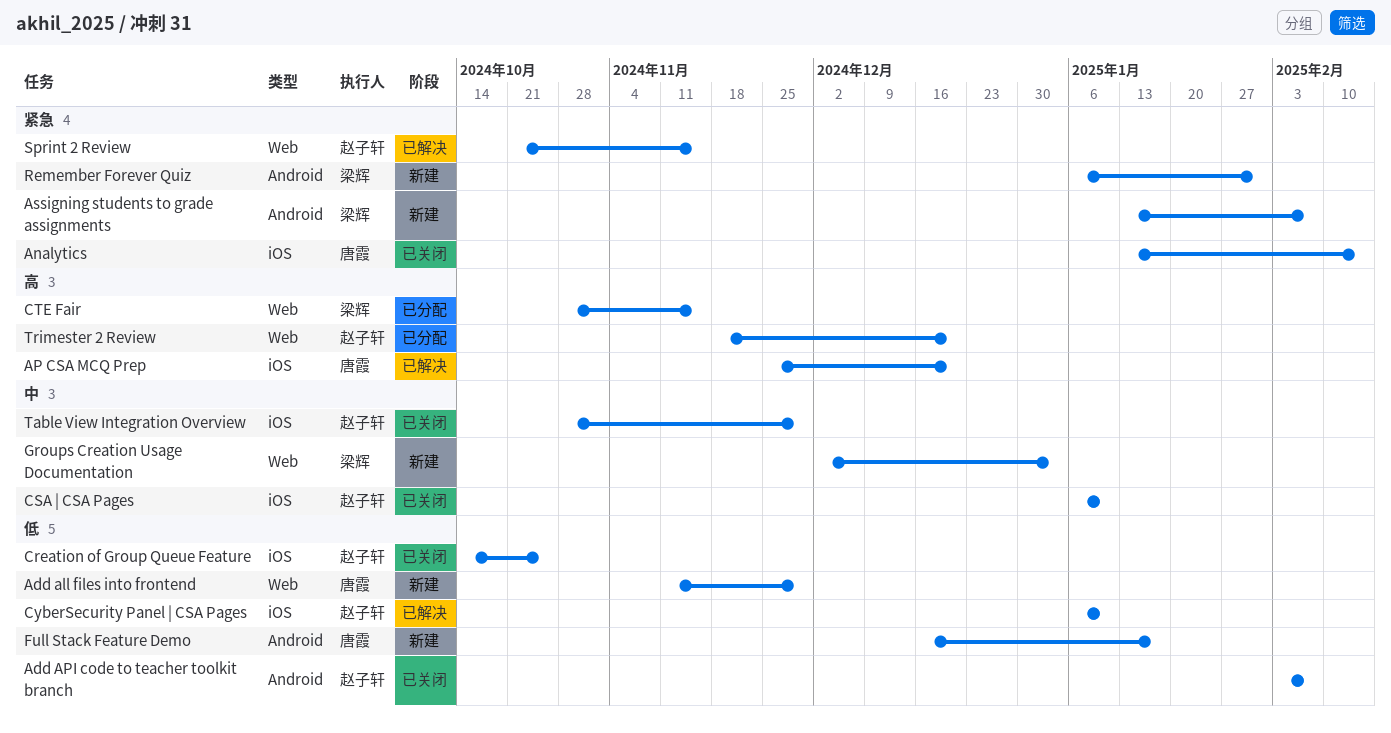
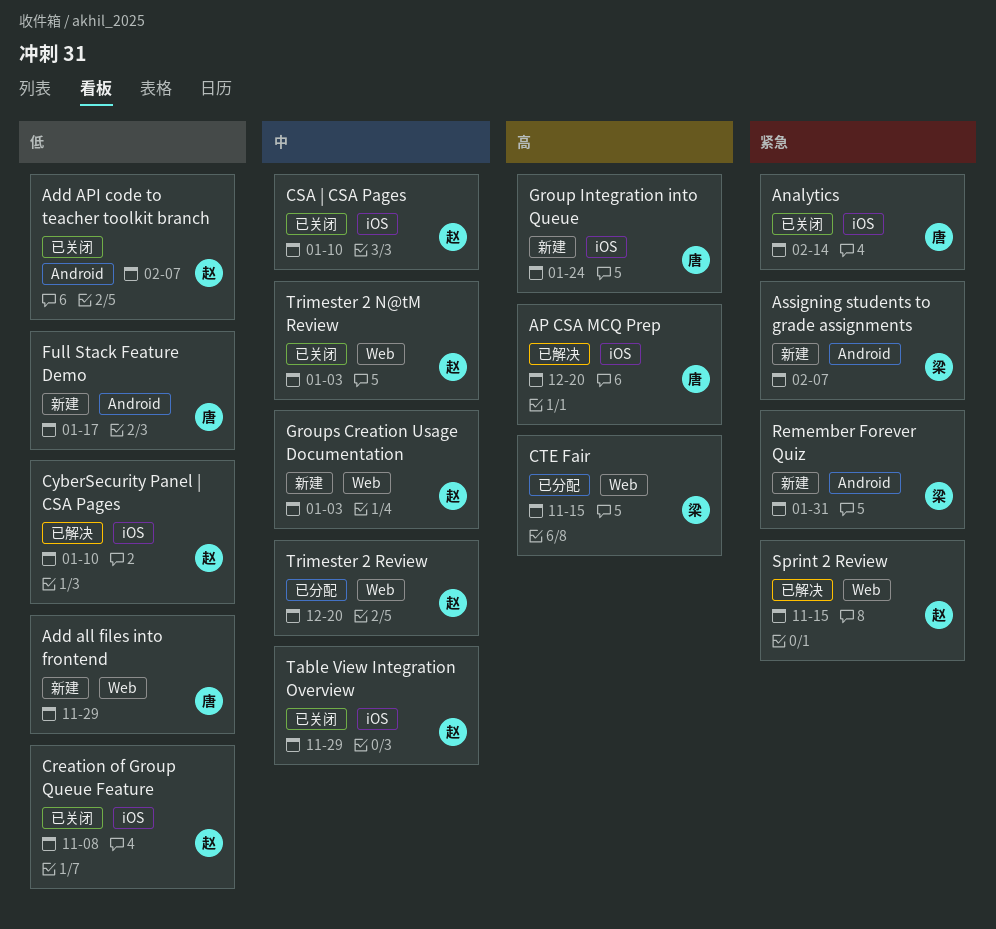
Creation of Group Queue Feature, due: Oct 25 -> Nov 8
Group Integration into Queue: none -> present
Groups Creation Usage Documentation, owner: 梁辉 -> 赵子轩
Trimester 2 N@tM Review: none -> present
Trimester 2 Review, priority: 高 -> 中

